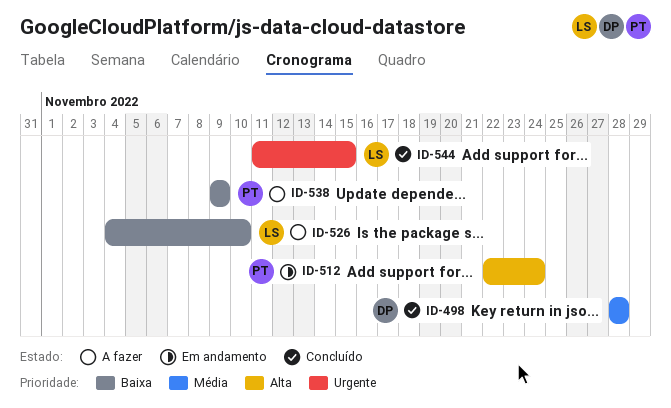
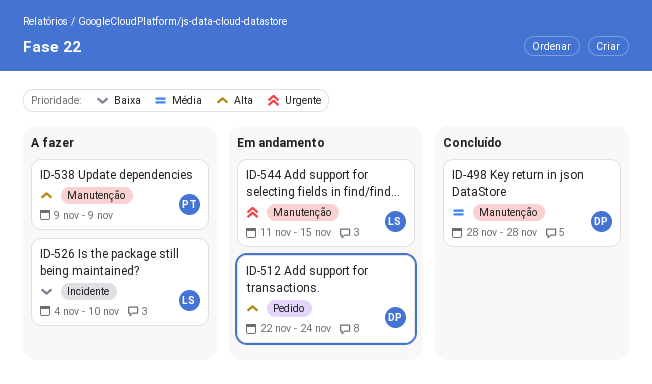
ID-512, owner: PT -> DP
ID-538, priority: Baixa -> Alta
ID-544, status: Concluído -> Em andamento

